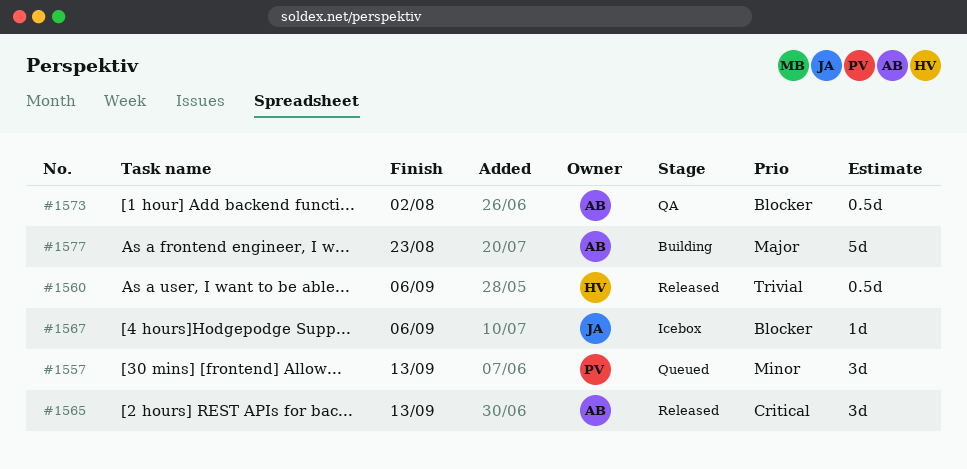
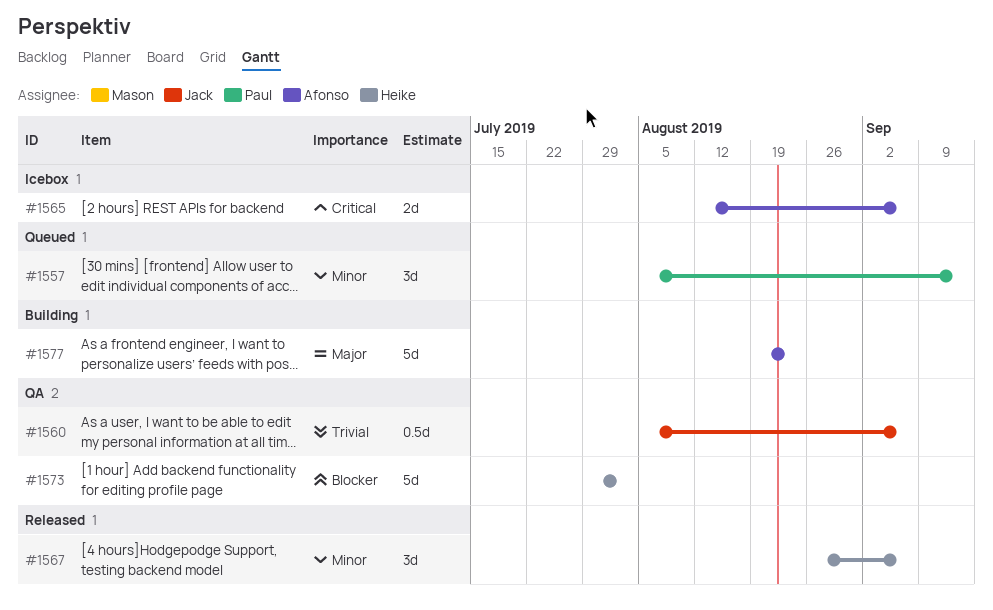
#1560, status: Released -> QA
#1560, owner: Heike -> Jack
#1565, status: Released -> Icebox
#1565, estimate: 3d -> 2d
#1565, due: Sep 13 -> Sep 6
#1567, status: Icebox -> Released
#1567, owner: Jack -> Heike
#1567, priority: Blocker -> Minor
#1567, estimate: 1d -> 3d
#1573, owner: Afonso -> Heike
#1573, estimate: 0.5d -> 5d

